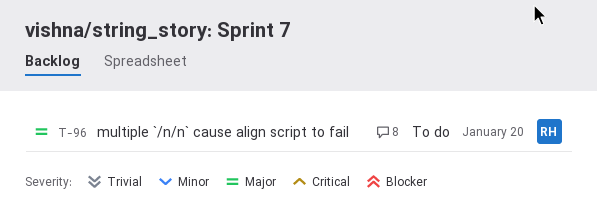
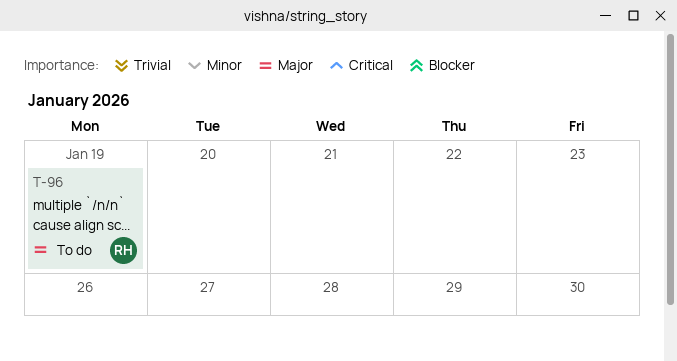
T-96, due: Jan 20 -> Jan 19

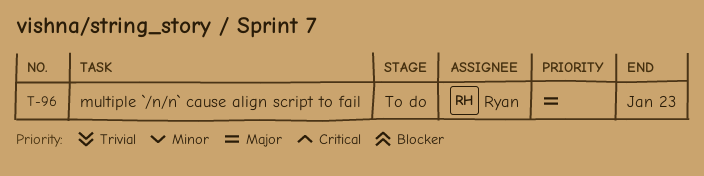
T-96, due: Jan 19 -> Jan 23

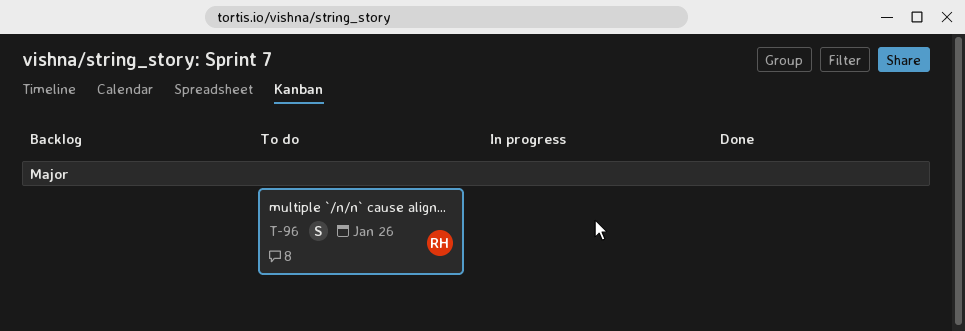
T-96, due: Jan 23 -> Jan 26

